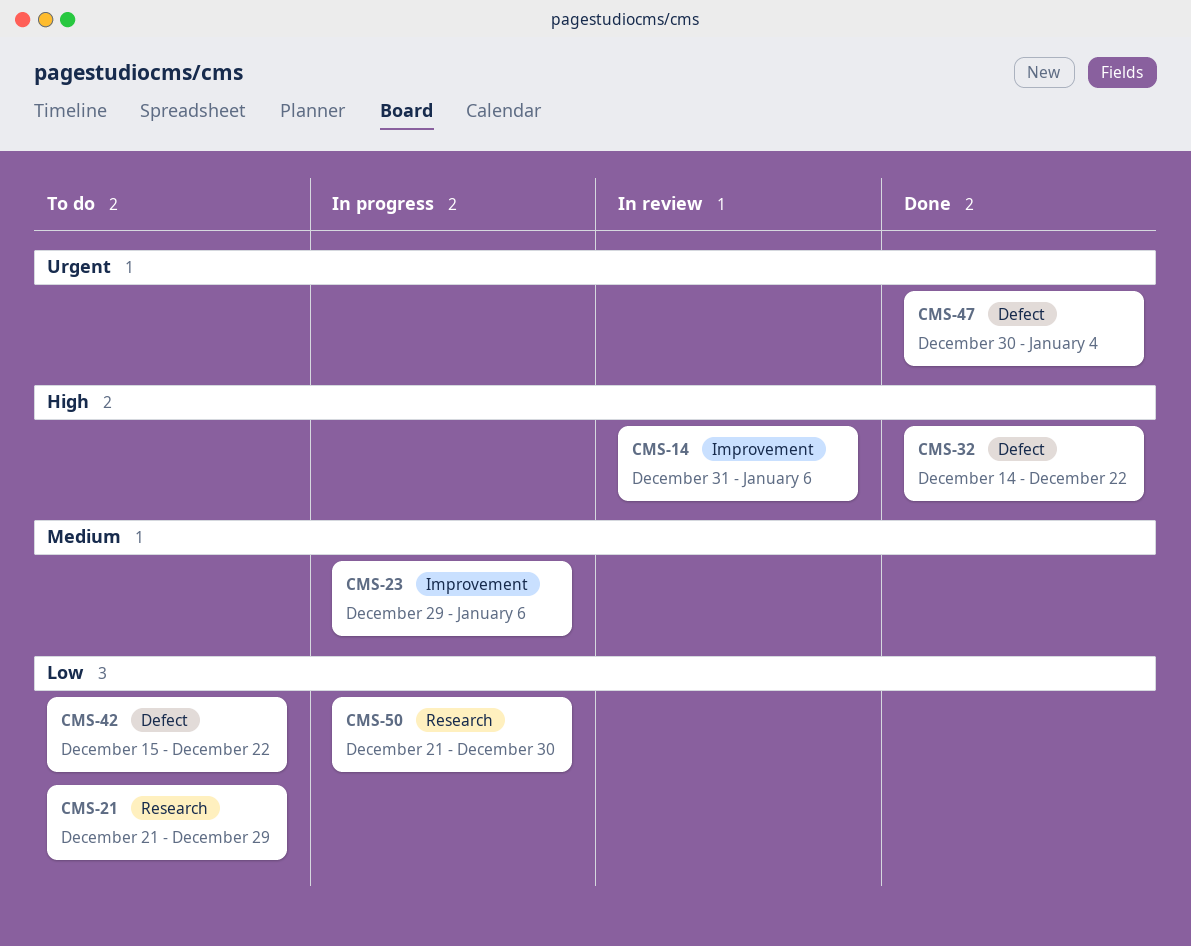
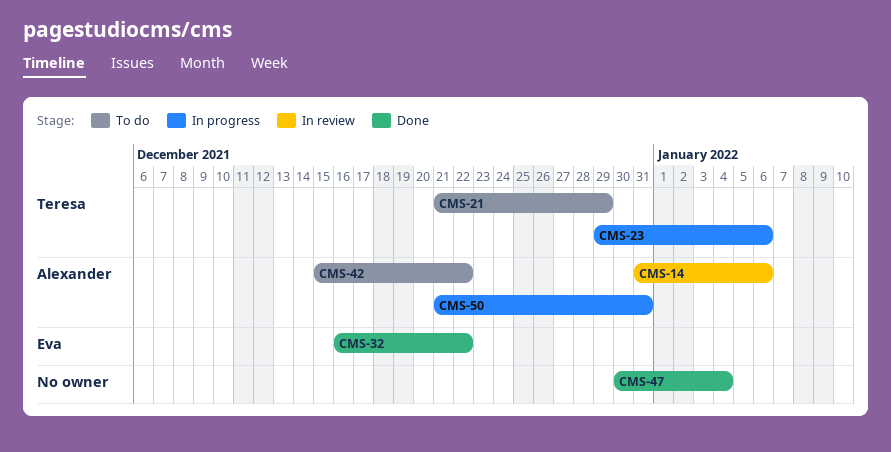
CMS-32, start: Dec 14 -> Dec 16
CMS-50, due: Dec 30 -> Dec 31

